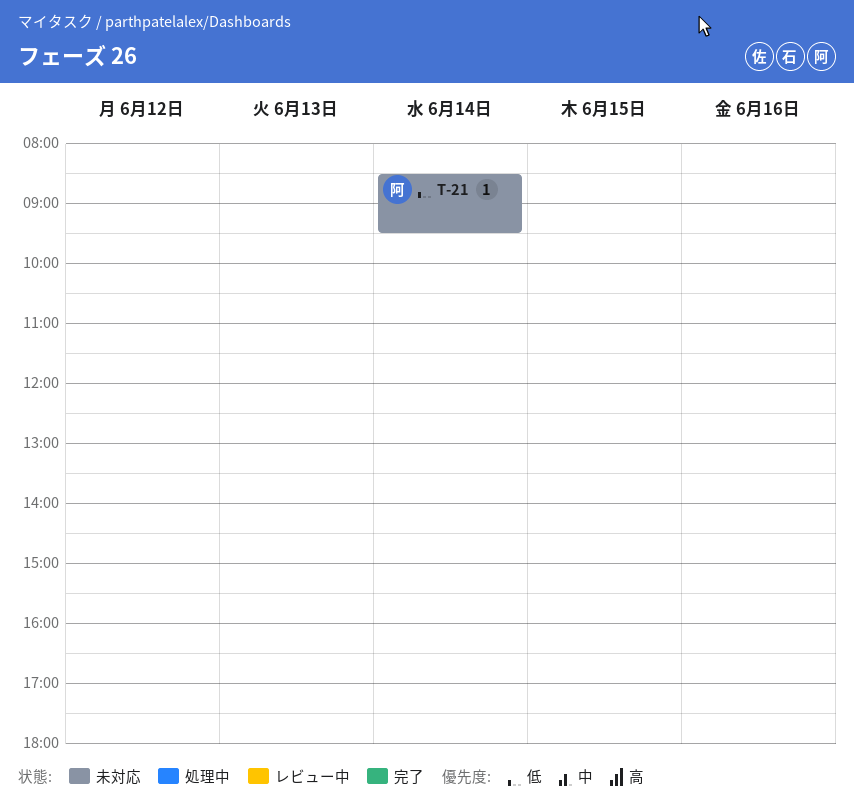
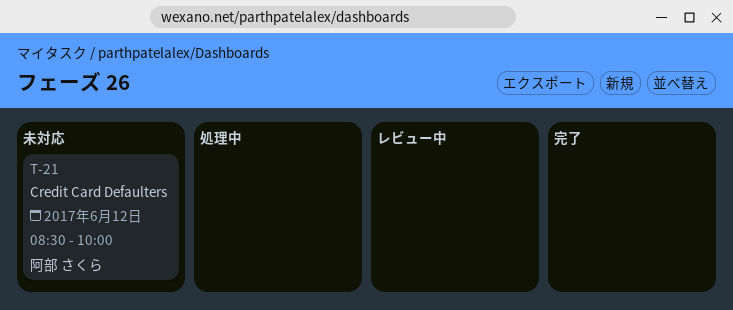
T-21, day: Jun 14 -> Jun 12
T-21, ends: 09:30 -> 10:00

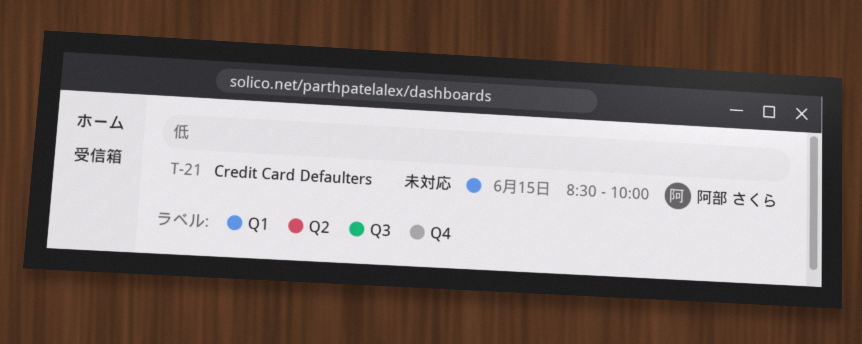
T-21, day: Jun 12 -> Jun 15

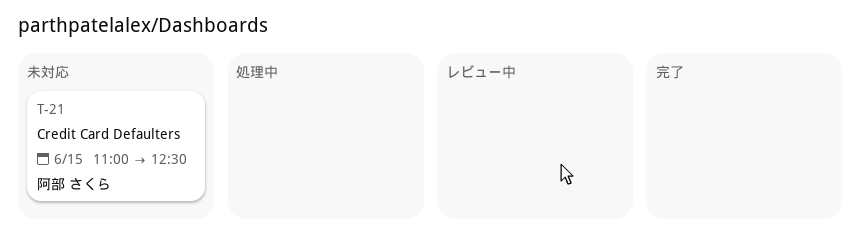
T-21, begins: 08:30 -> 11:00
T-21, ends: 10:00 -> 12:30

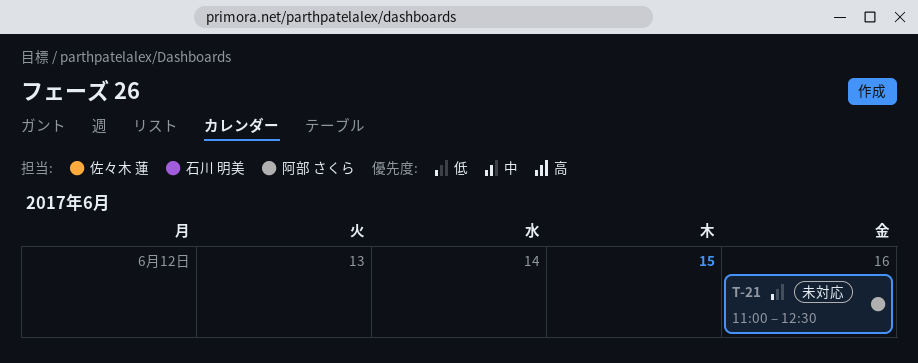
T-21, day: Jun 15 -> Jun 16

